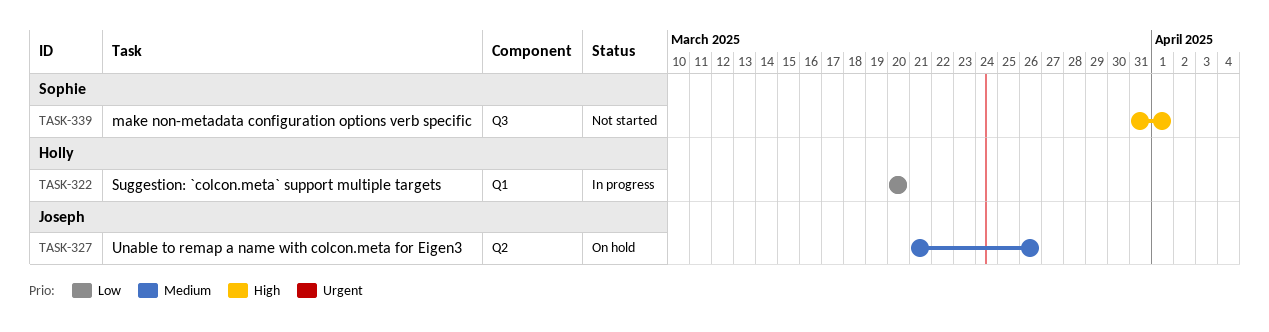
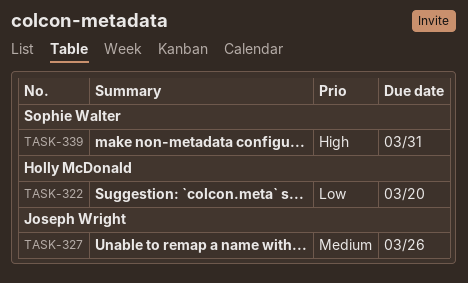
TASK-339, due: Apr 1 -> Mar 31

